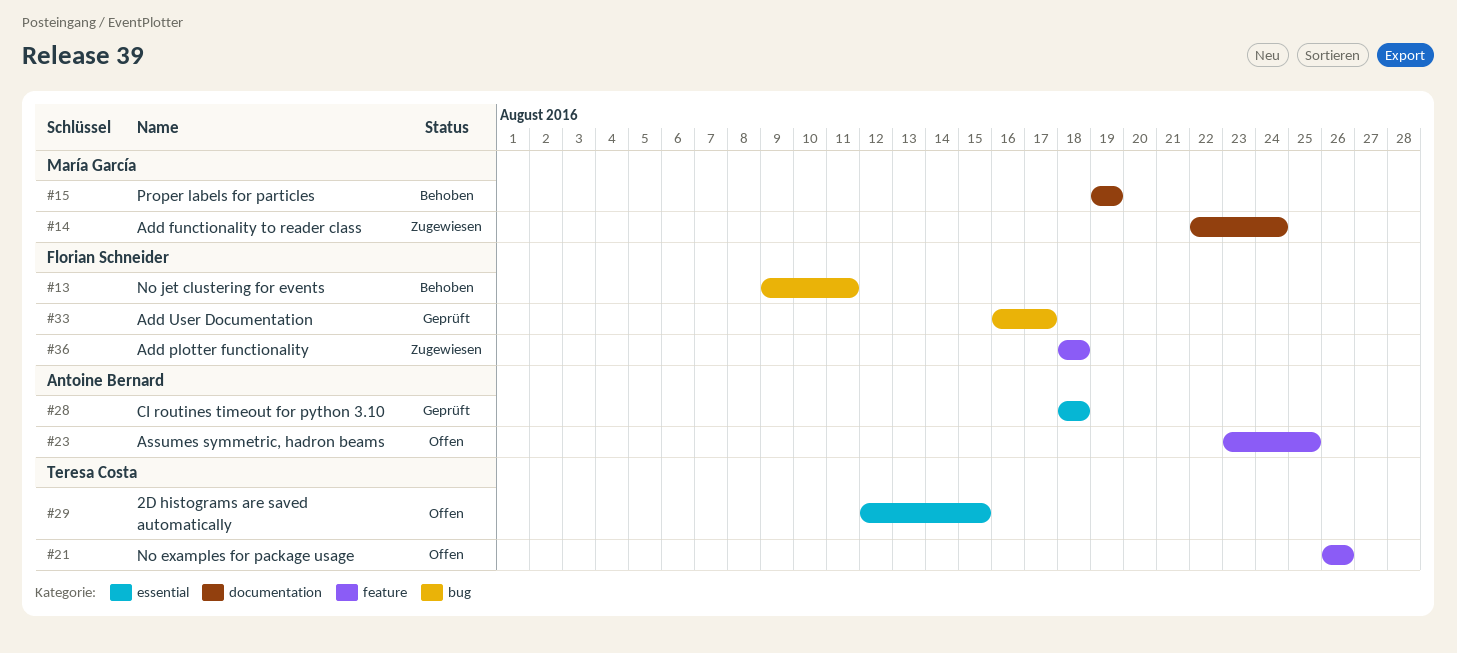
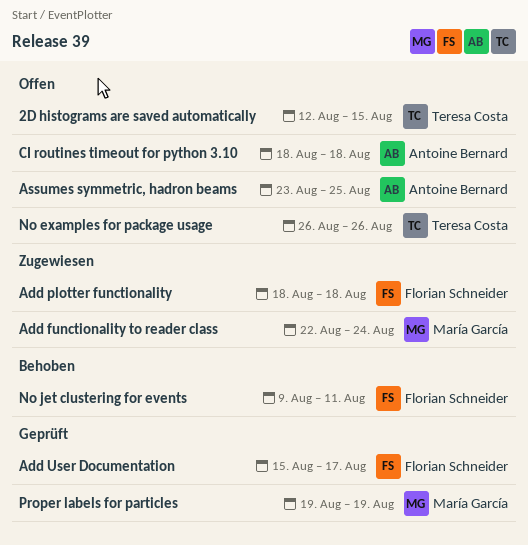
Add User Documentation, start: Aug 16 -> Aug 15
CI routines timeout for python 3.10, status: Geprüft -> Offen
Proper labels for particles, status: Behoben -> Geprüft

